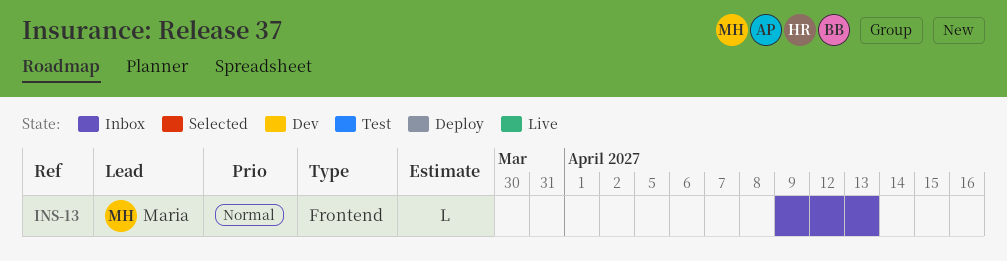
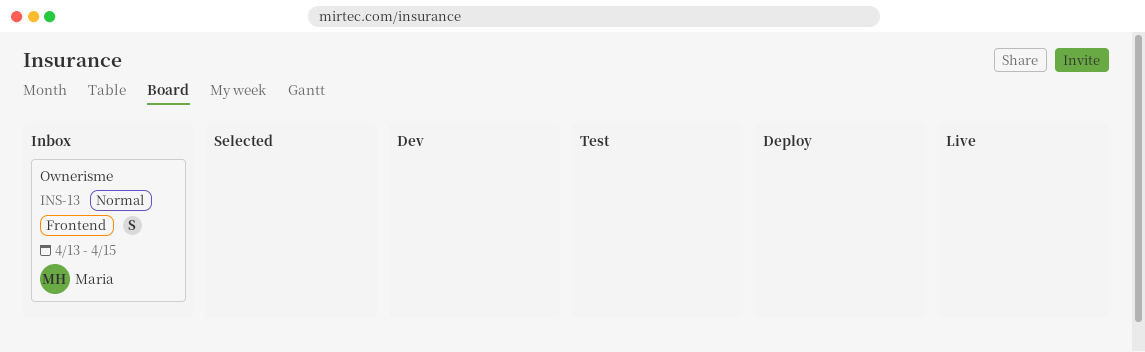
INS-13, estimate: L -> S
INS-13, start: Apr 9 -> Apr 13
INS-13, due: Apr 13 -> Apr 15

